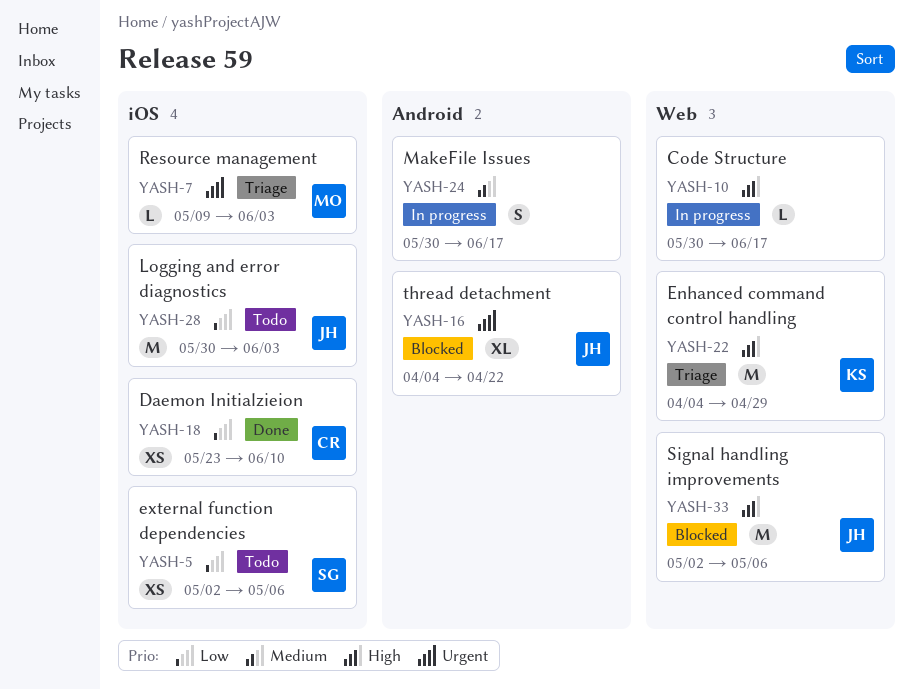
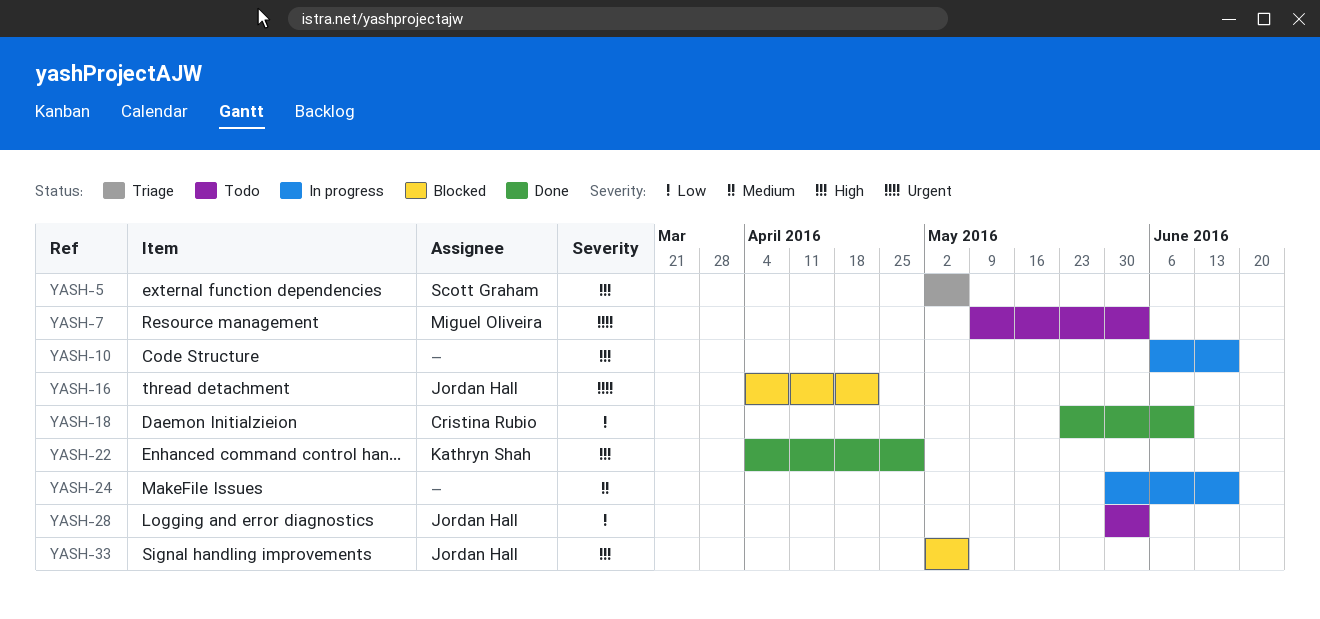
YASH-5, status: Todo -> Triage
YASH-5, priority: Low -> High
YASH-7, status: Triage -> Todo
YASH-10, start: May 30 -> Jun 6
YASH-22, status: Triage -> Done

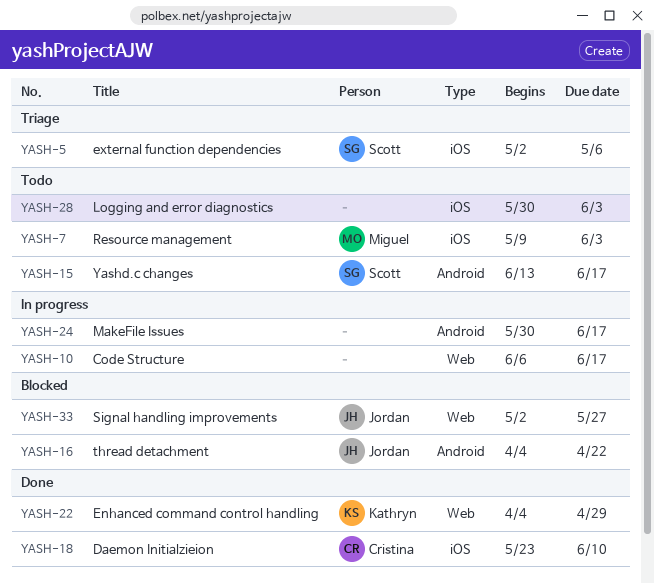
YASH-15: none -> present
YASH-28, owner: Jordan Hall -> none
YASH-33, due: May 6 -> May 27

